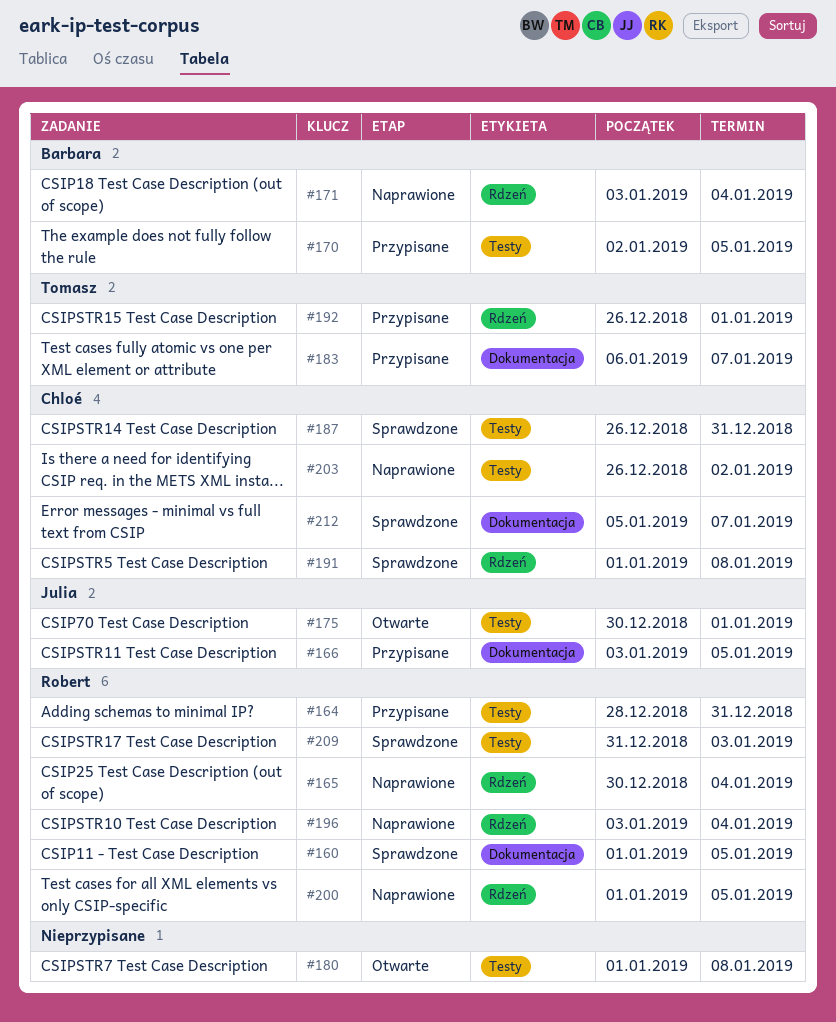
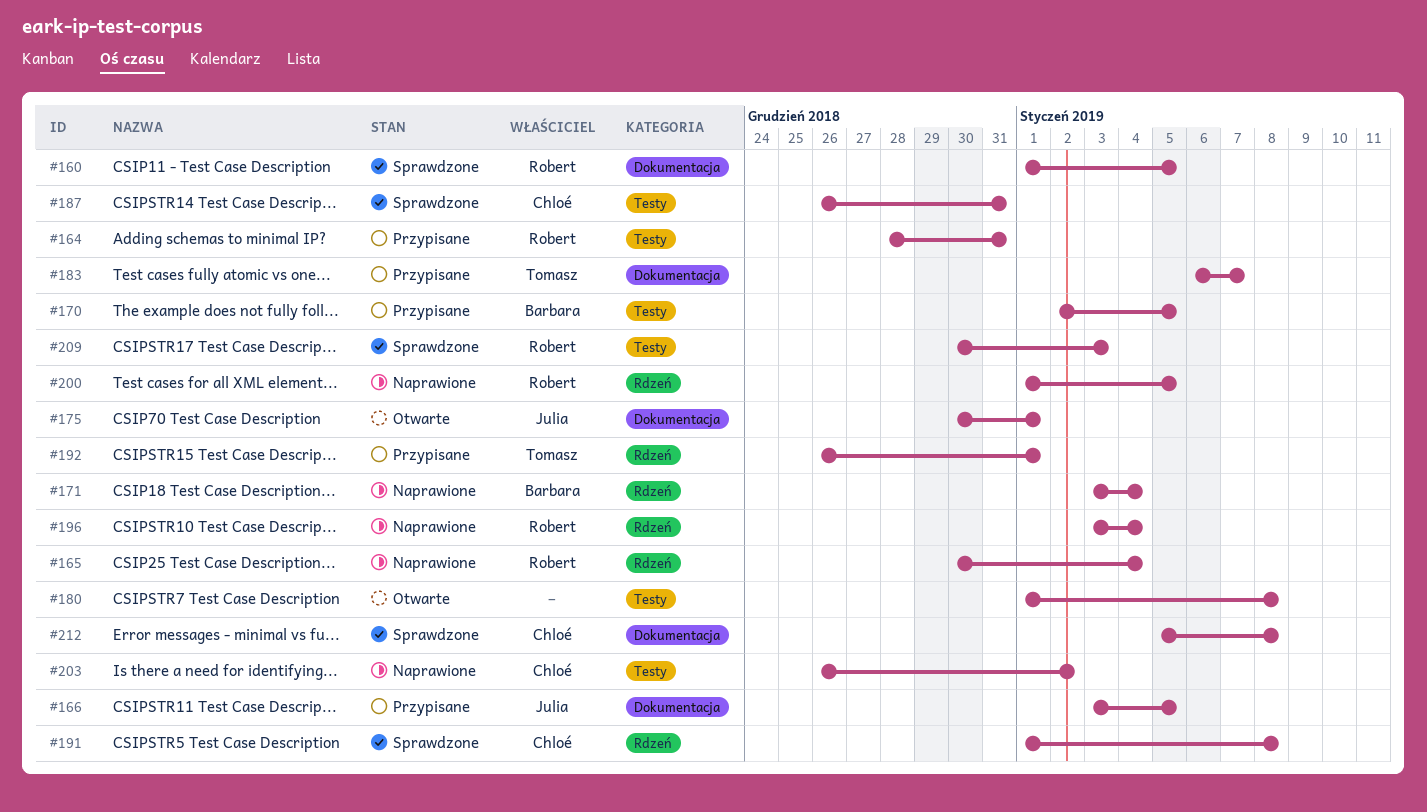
#175, label: Testy -> Dokumentacja
#209, start: Dec 31 -> Dec 30
#212, due: Jan 7 -> Jan 8

